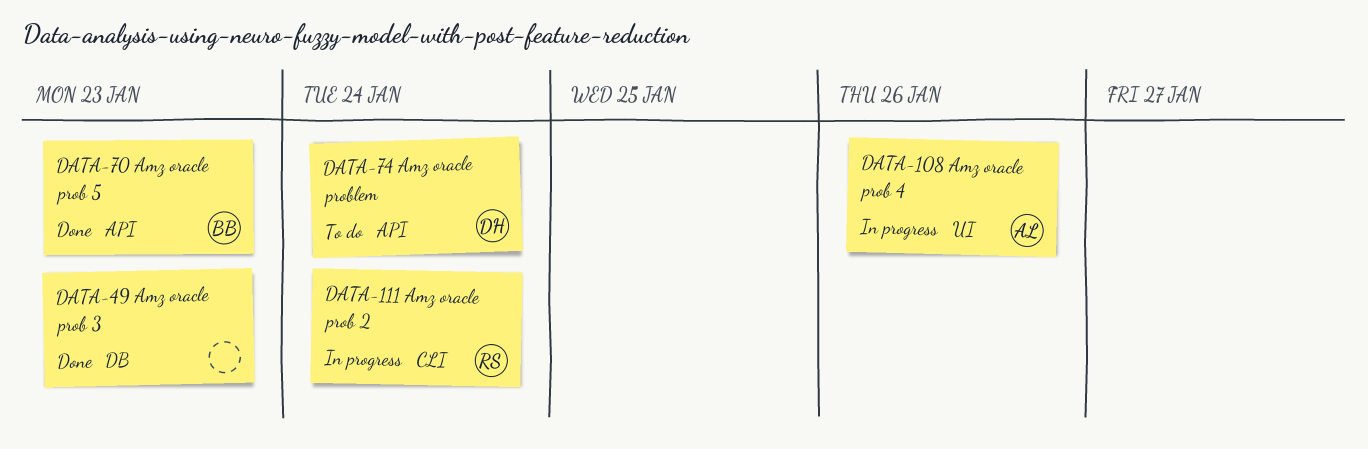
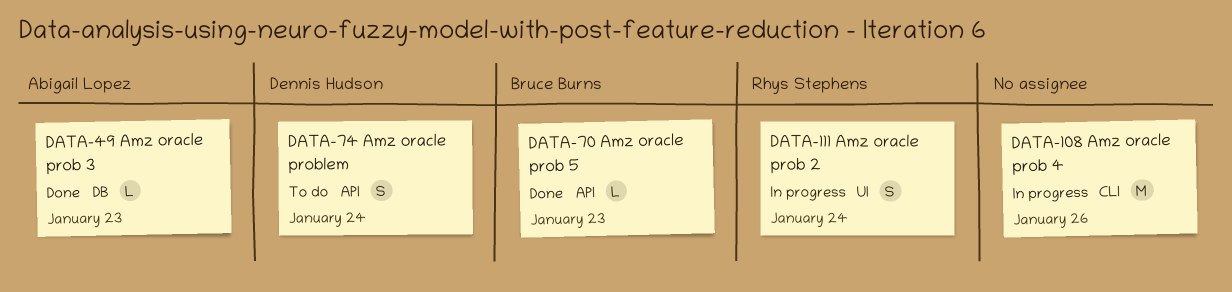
DATA-49, owner: none -> Abigail Lopez
DATA-108, owner: Abigail Lopez -> none
DATA-108, label: UI -> CLI
DATA-111, label: CLI -> UI

